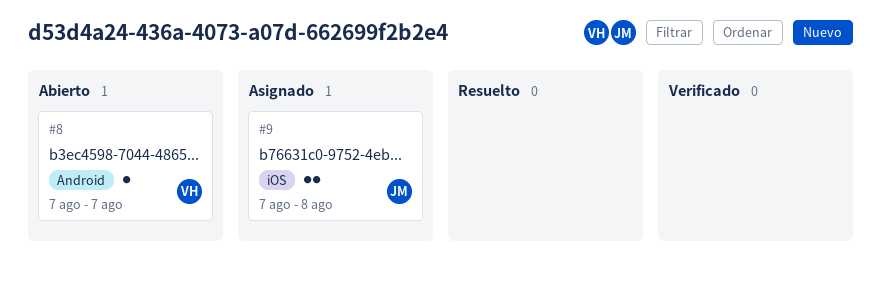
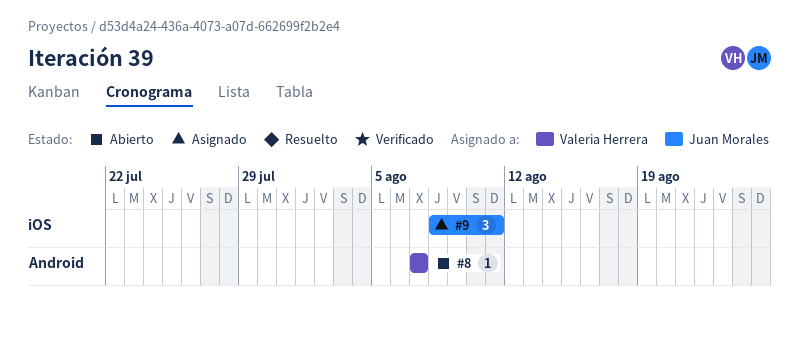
#9, estimate: 2 -> 3
#9, start: Aug 7 -> Aug 8
#9, due: Aug 8 -> Aug 11

